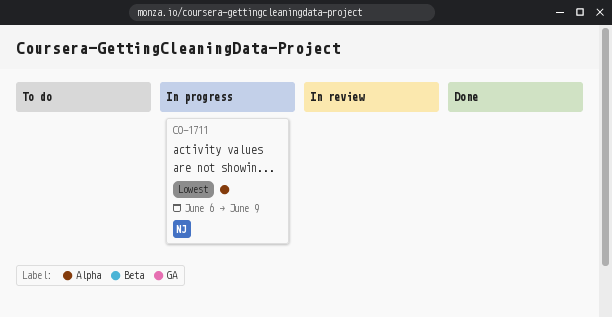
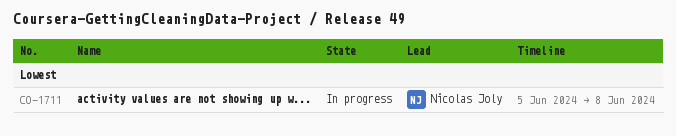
CO-1711, start: Jun 6 -> Jun 5
CO-1711, due: Jun 9 -> Jun 8

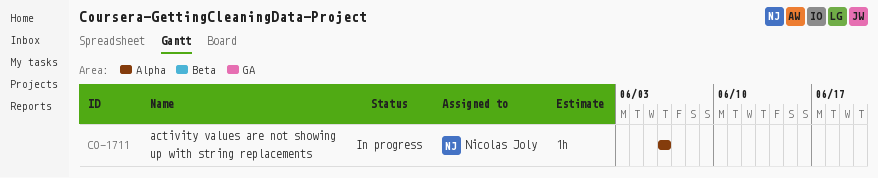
CO-1711, start: Jun 5 -> Jun 6
CO-1711, due: Jun 8 -> Jun 6

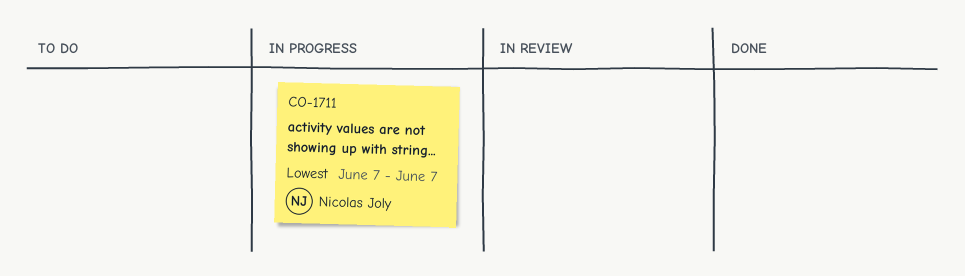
CO-1711, start: Jun 6 -> Jun 7
CO-1711, due: Jun 6 -> Jun 7

